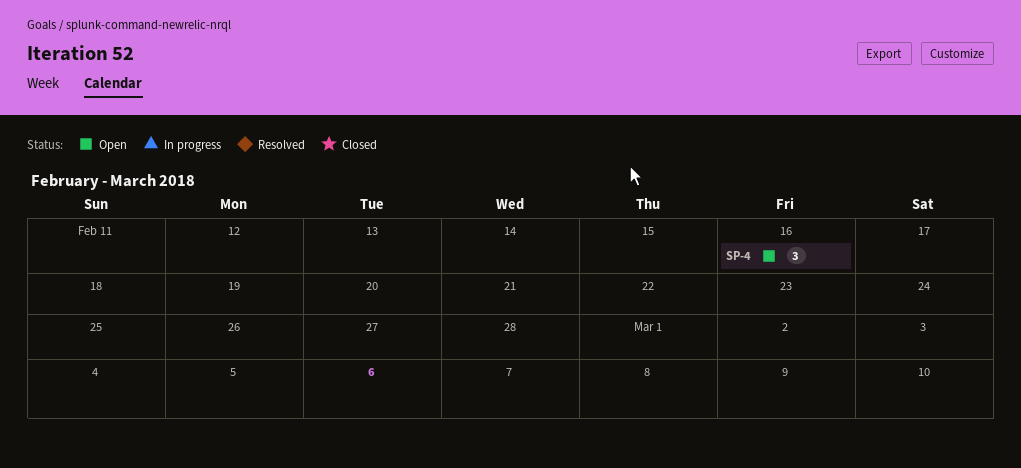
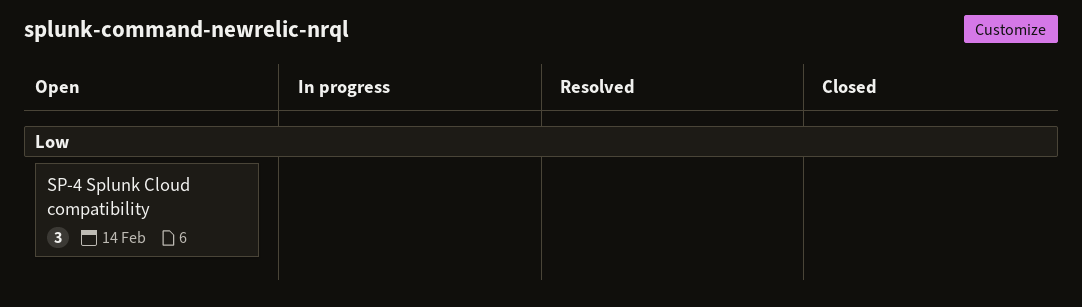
SP-4, due: Feb 16 -> Feb 14

